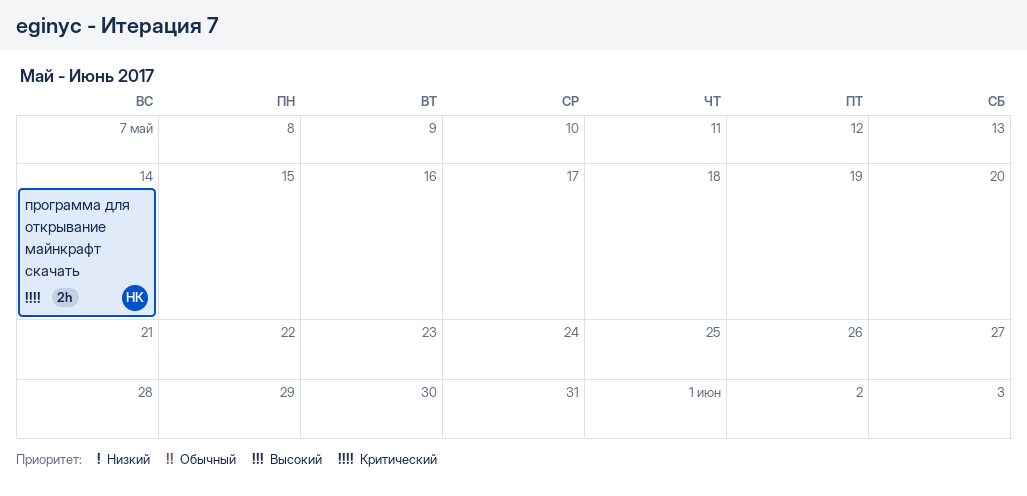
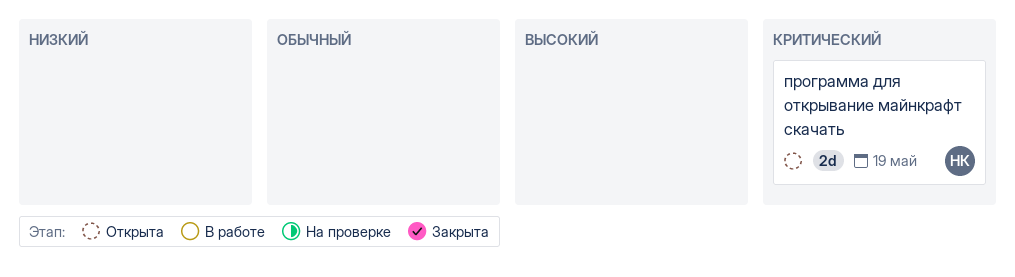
программа для открывание майнкрафт скачать, estimate: 2h -> 2d
программа для открывание майнкрафт скачать, due: May 14 -> May 19

